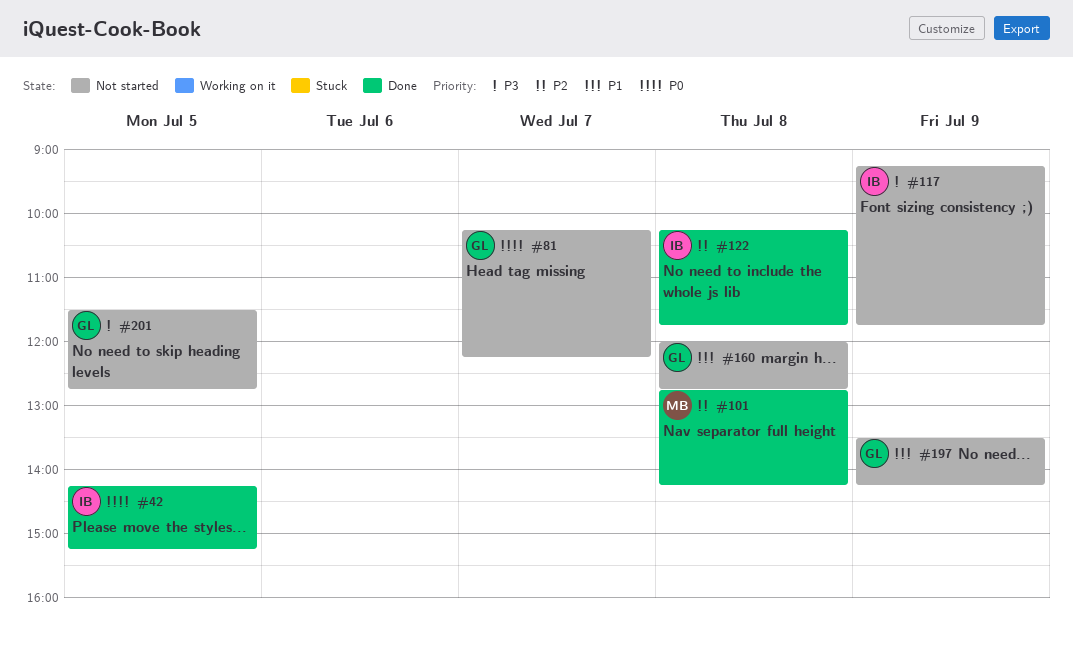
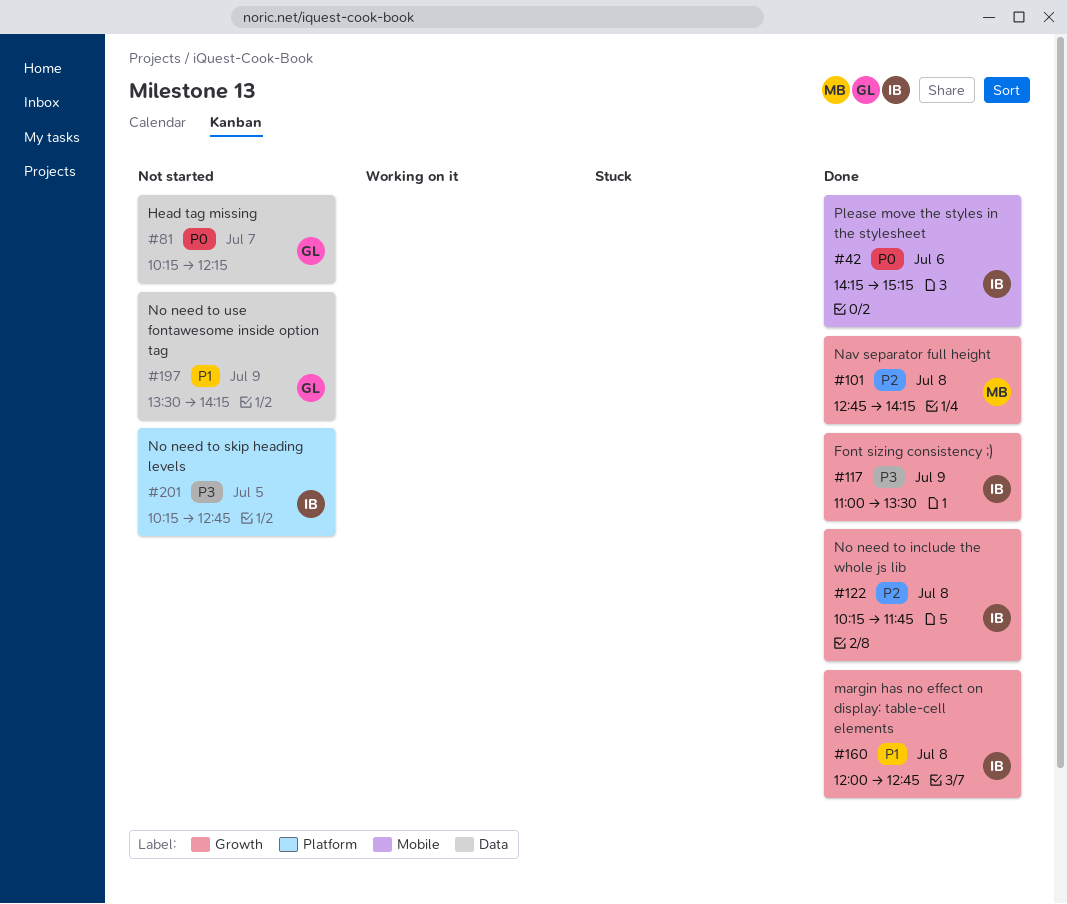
#42, day: Jul 5 -> Jul 6
#117, status: Not started -> Done
#117, begins: 09:15 -> 11:00
#117, ends: 11:45 -> 13:30
#160, status: Not started -> Done
#160, owner: GL -> IB
#201, owner: GL -> IB
#201, begins: 11:30 -> 10:15

